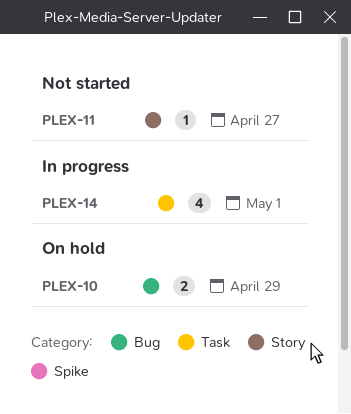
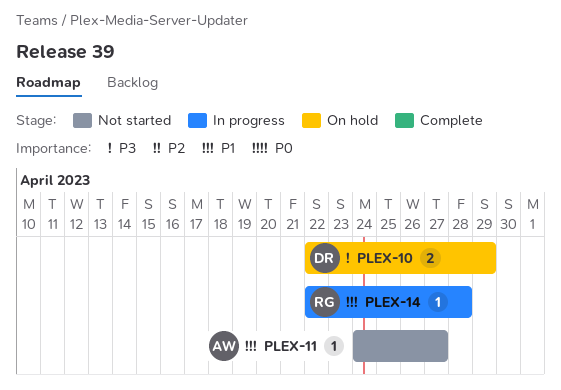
PLEX-14, estimate: 4 -> 1
PLEX-14, due: May 1 -> Apr 28

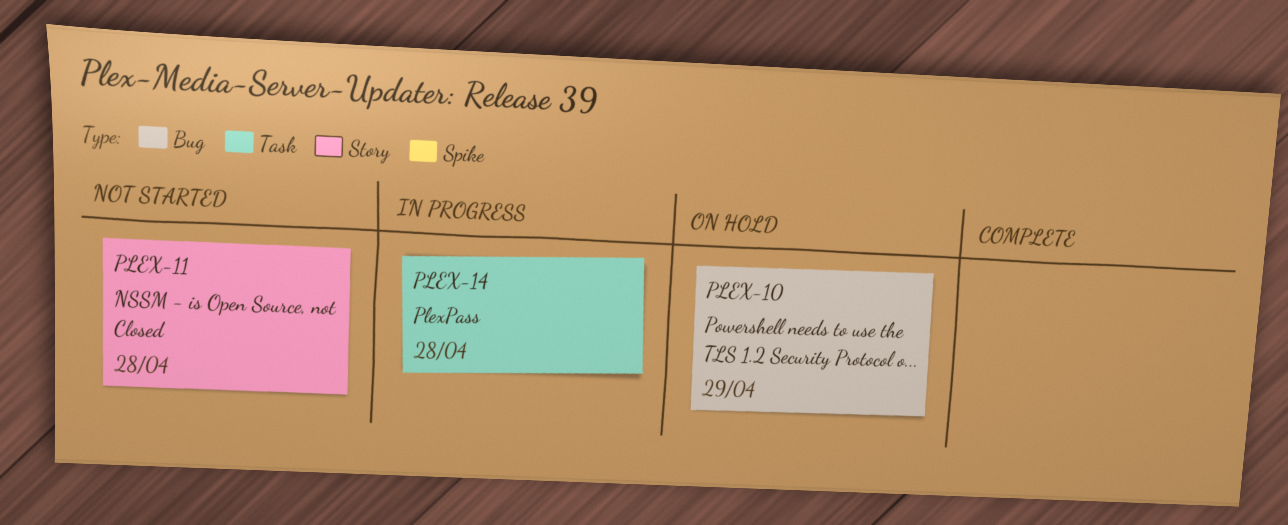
PLEX-11, due: Apr 27 -> Apr 28

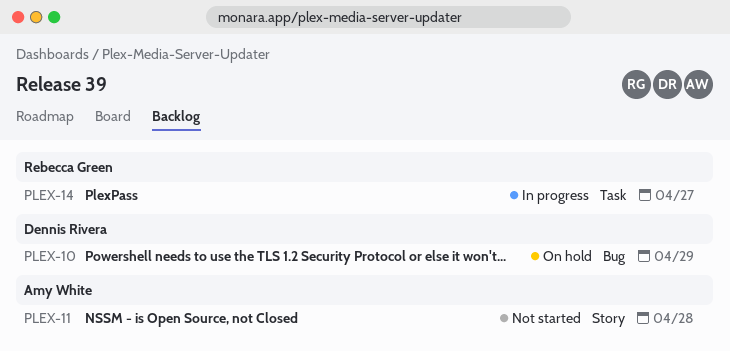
PLEX-14, due: Apr 28 -> Apr 27

